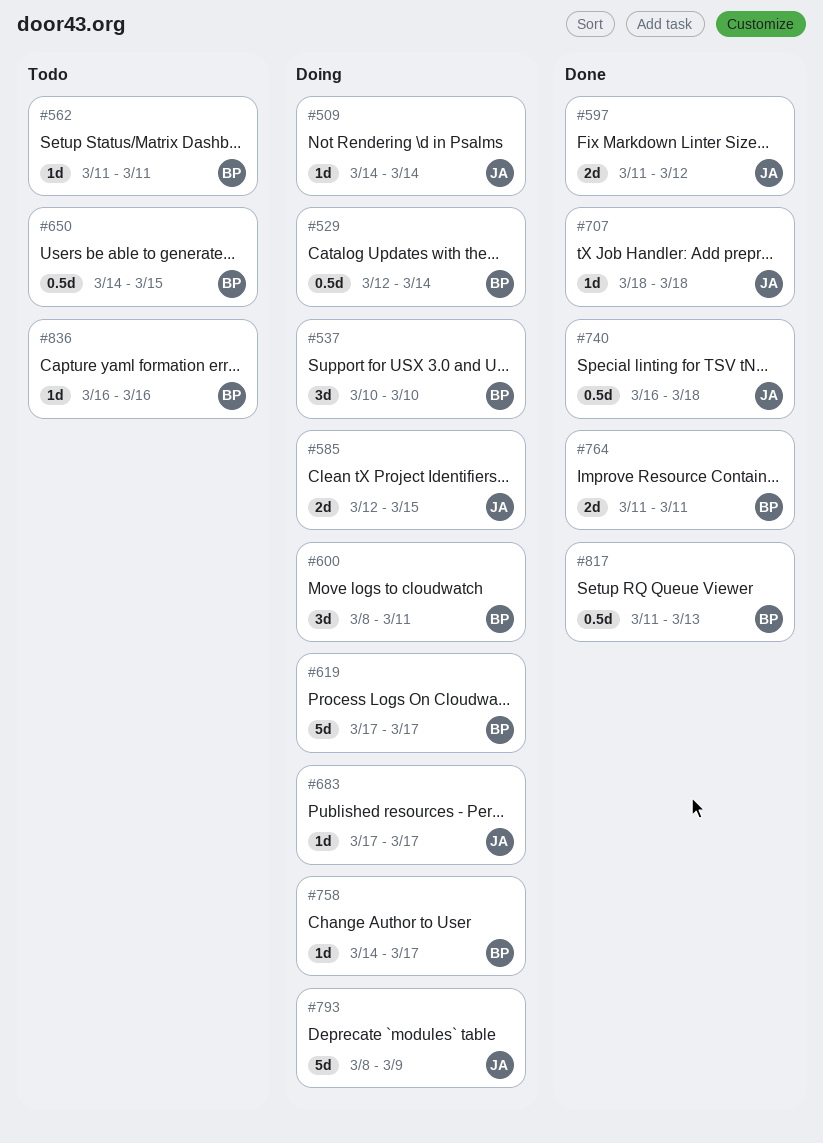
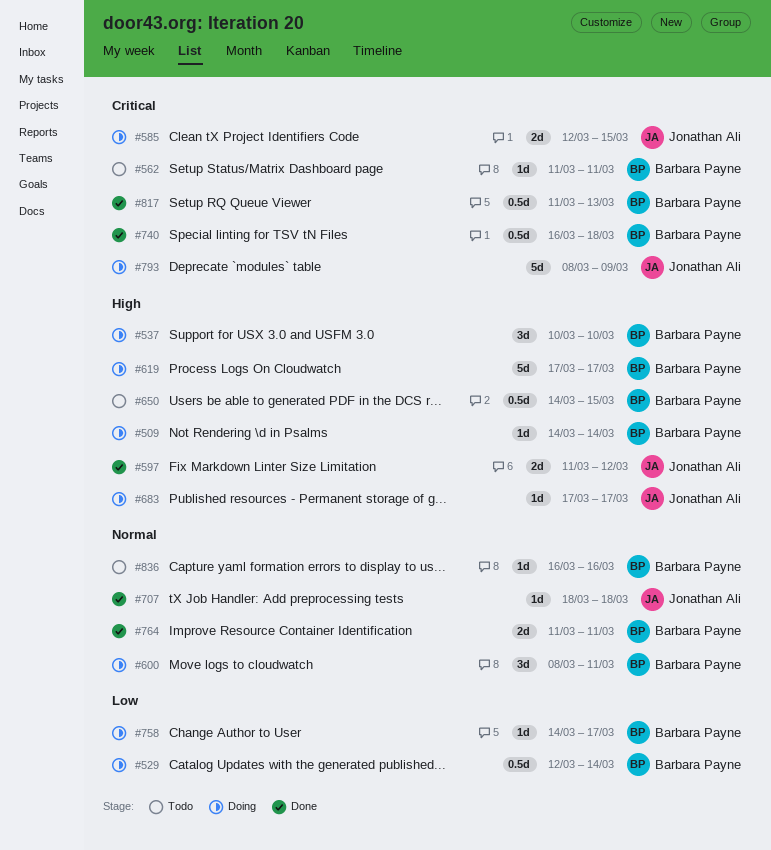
#509, owner: Jonathan Ali -> Barbara Payne
#740, owner: Jonathan Ali -> Barbara Payne

